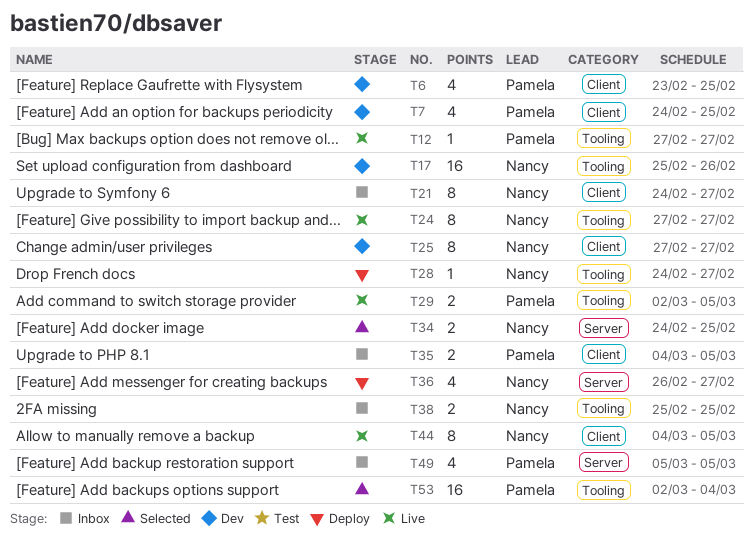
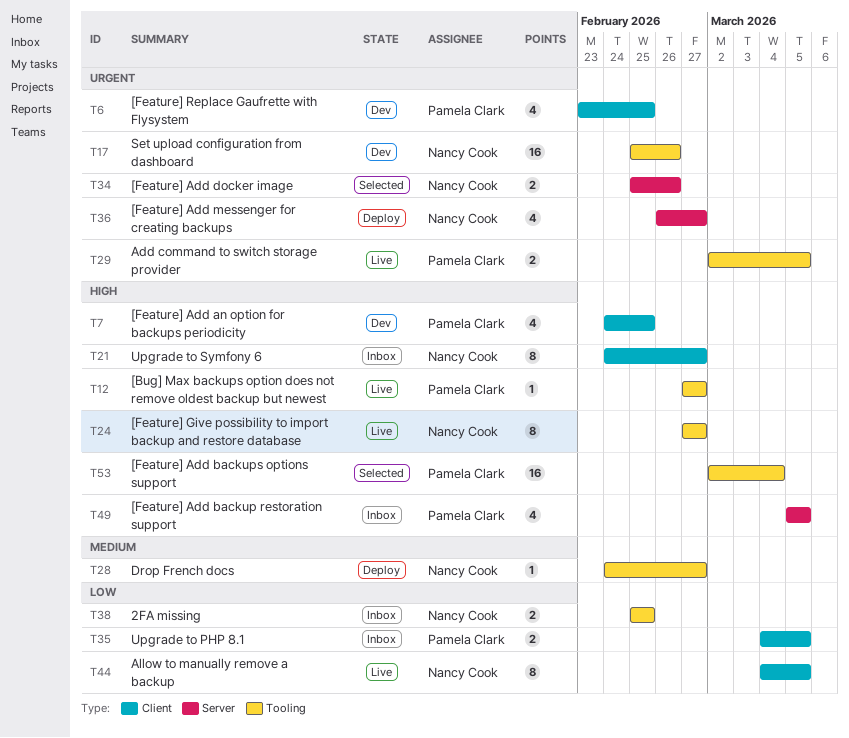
T25: present -> none
T34, start: Feb 24 -> Feb 25
T34, due: Feb 25 -> Feb 26

